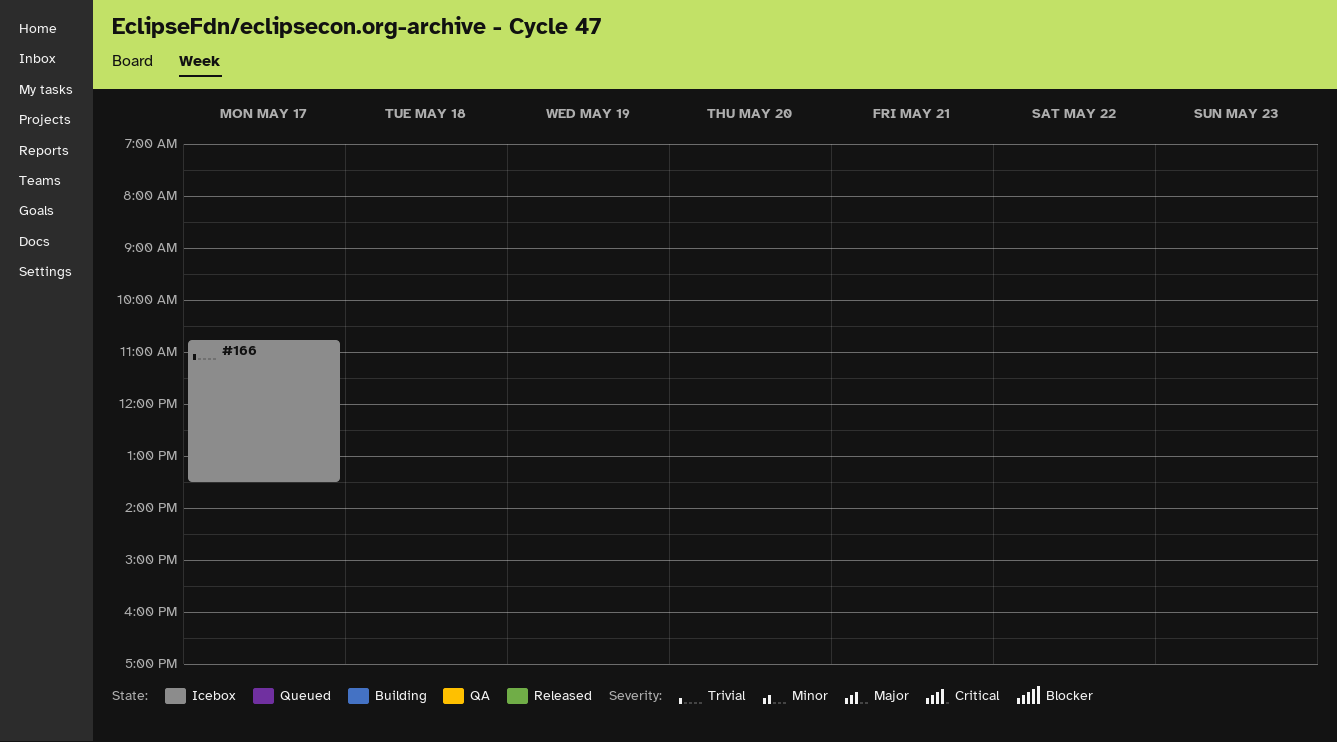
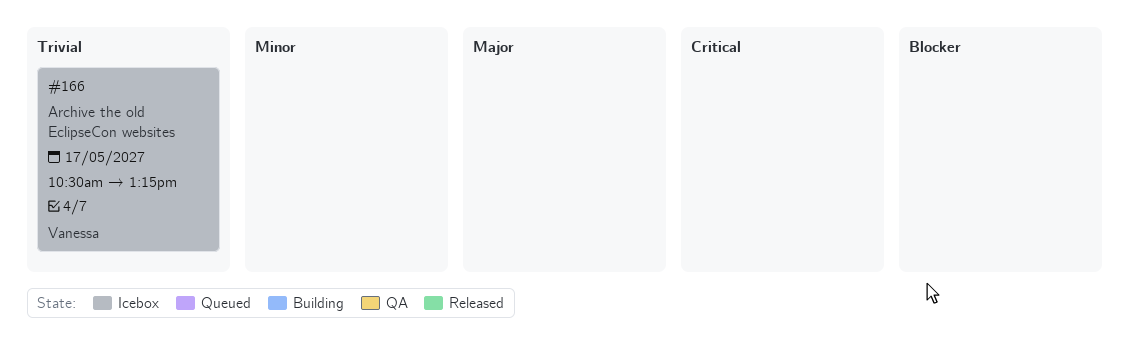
#166, begins: 10:45 -> 10:30
#166, ends: 13:30 -> 13:15

